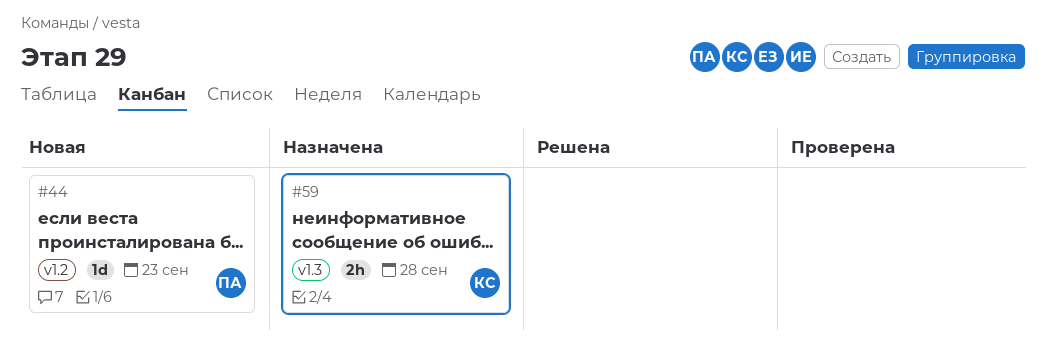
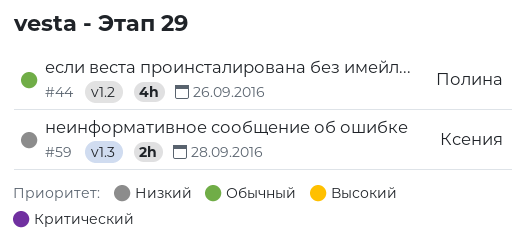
#44, estimate: 1d -> 4h
#44, due: Sep 23 -> Sep 26

